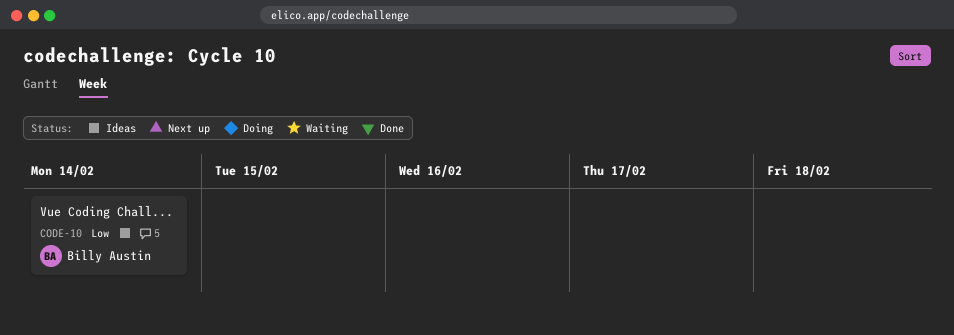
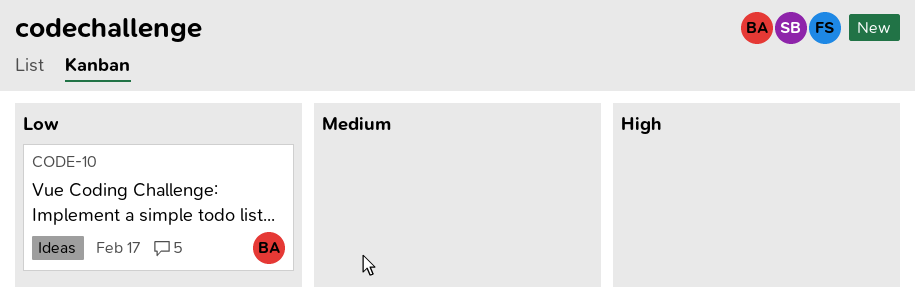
CODE-10, due: Feb 14 -> Feb 17

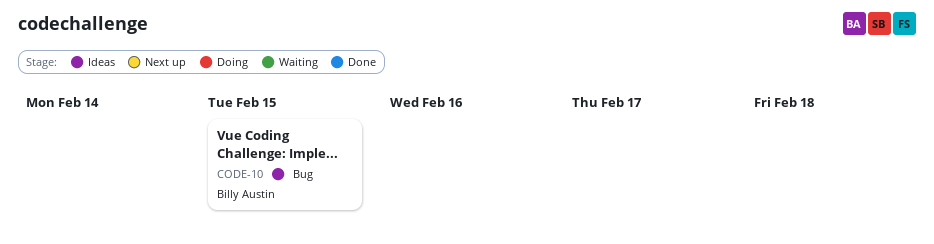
CODE-10, due: Feb 17 -> Feb 15

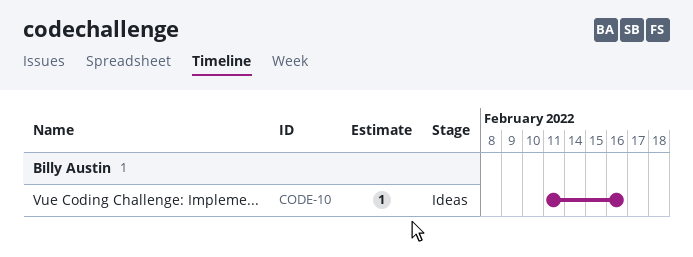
CODE-10, due: Feb 15 -> Feb 16

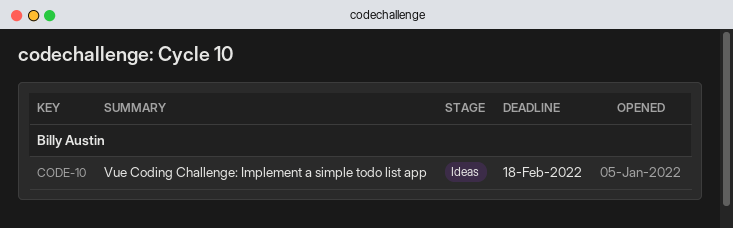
CODE-10, due: Feb 16 -> Feb 18

